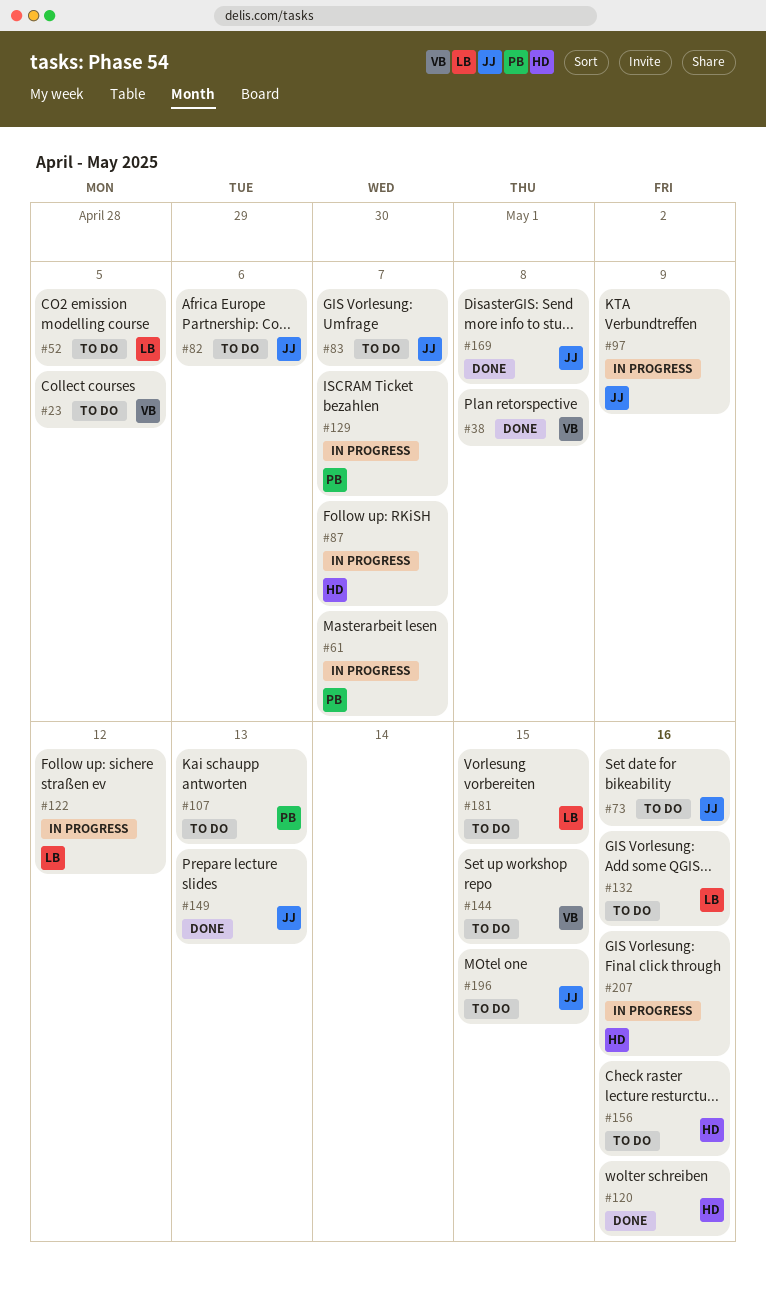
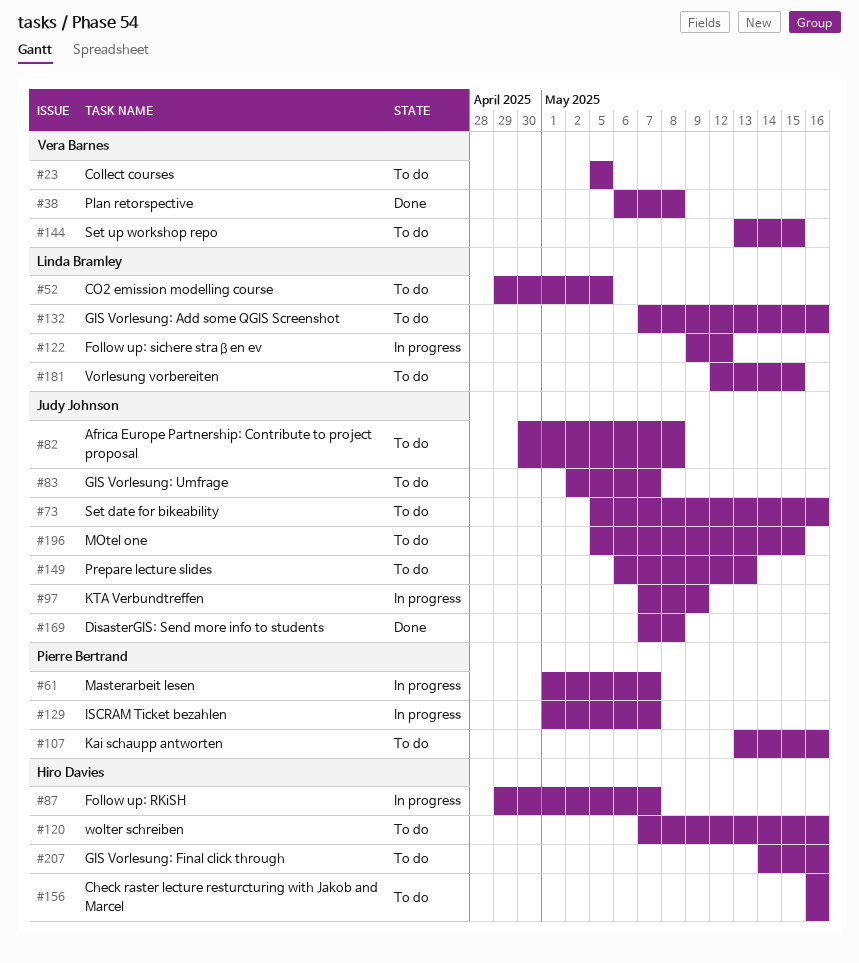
#82, due: May 6 -> May 8
#107, due: May 13 -> May 16
#120, status: Done -> To do
#149, status: Done -> To do
#207, status: In progress -> To do

